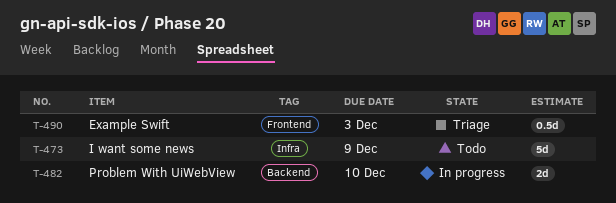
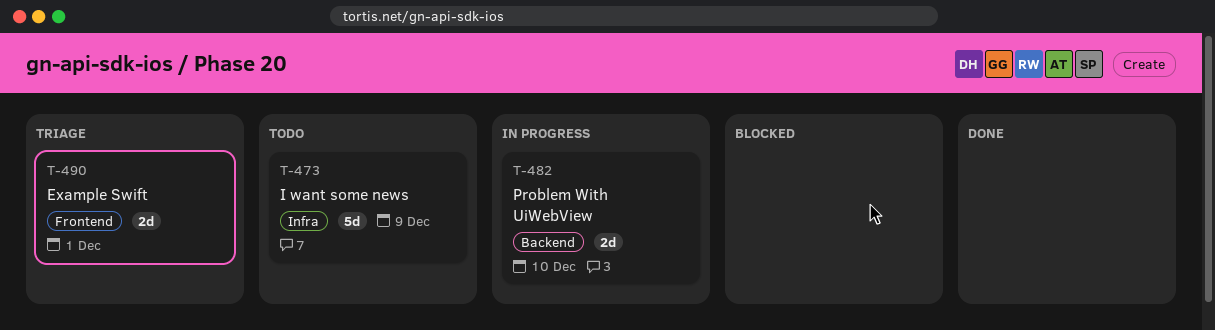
T-490, estimate: 0.5d -> 2d
T-490, due: Dec 3 -> Dec 1

